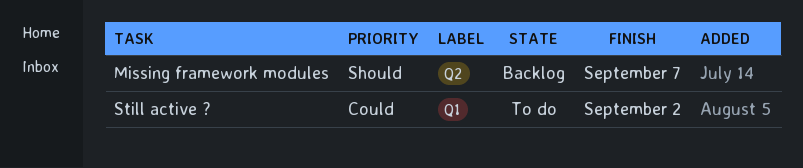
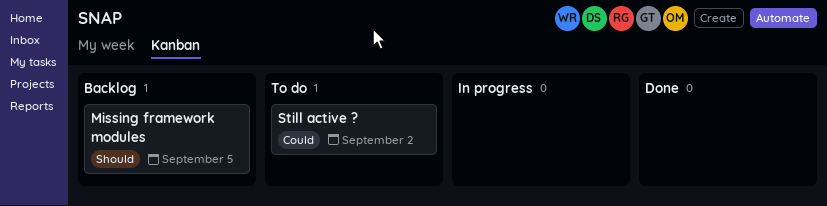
Missing framework modules, due: Sep 7 -> Sep 5

